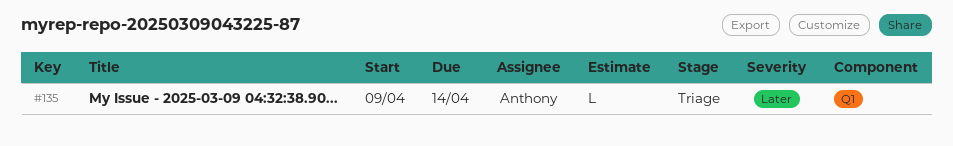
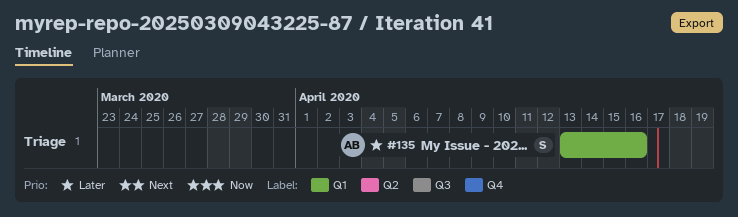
#135, estimate: L -> S
#135, start: Apr 9 -> Apr 13
#135, due: Apr 14 -> Apr 16

